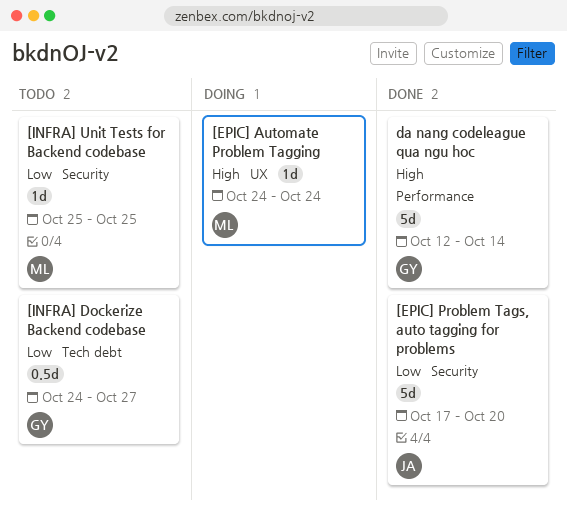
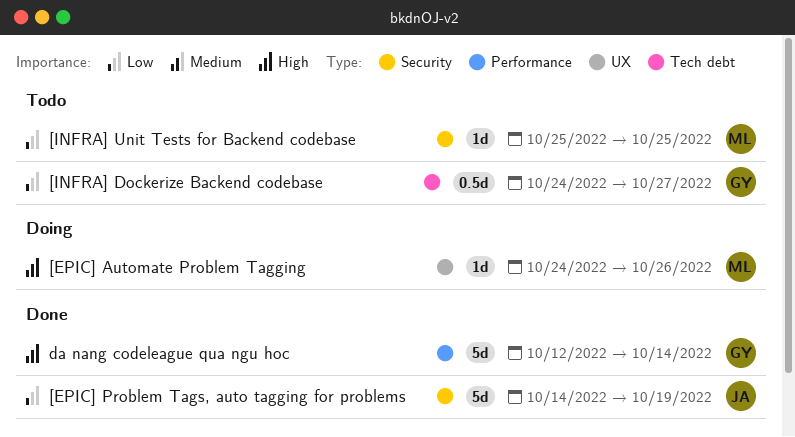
[EPIC] Automate Problem Tagging, due: Oct 24 -> Oct 26
[EPIC] Problem Tags, auto tagging for problems, start: Oct 17 -> Oct 14
[EPIC] Problem Tags, auto tagging for problems, due: Oct 20 -> Oct 19

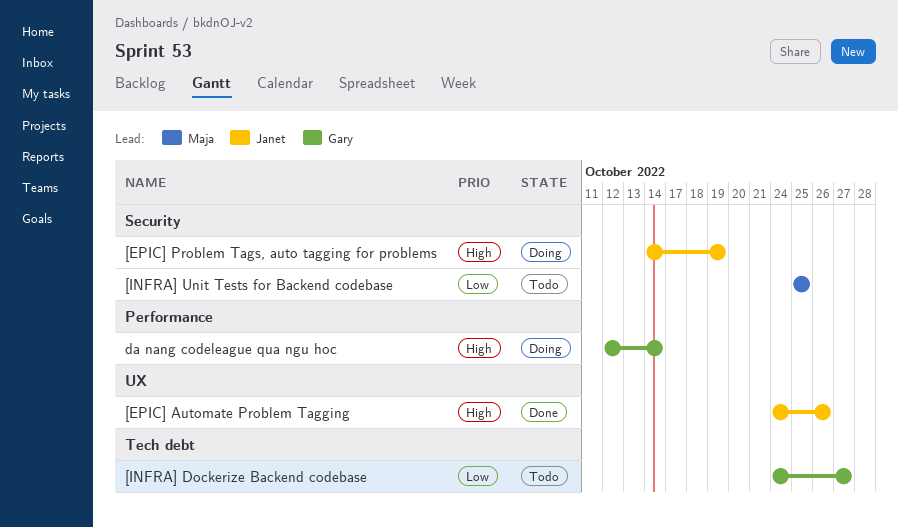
[EPIC] Automate Problem Tagging, status: Doing -> Done
[EPIC] Automate Problem Tagging, owner: Maja -> Janet
[EPIC] Problem Tags, auto tagging for problems, status: Done -> Doing
[EPIC] Problem Tags, auto tagging for problems, priority: Low -> High
da nang codeleague qua ngu hoc, status: Done -> Doing

